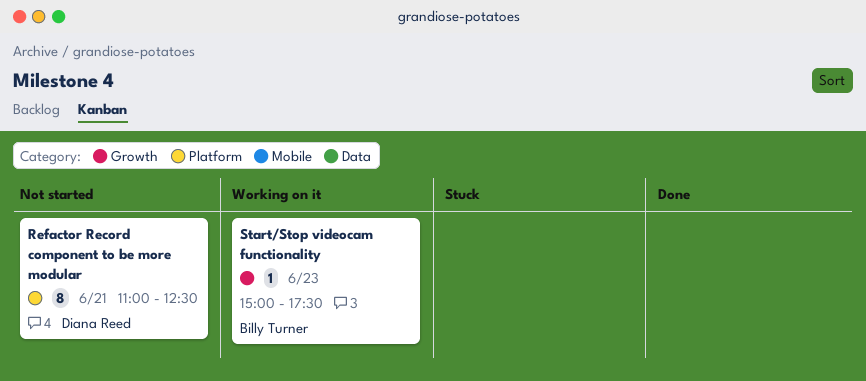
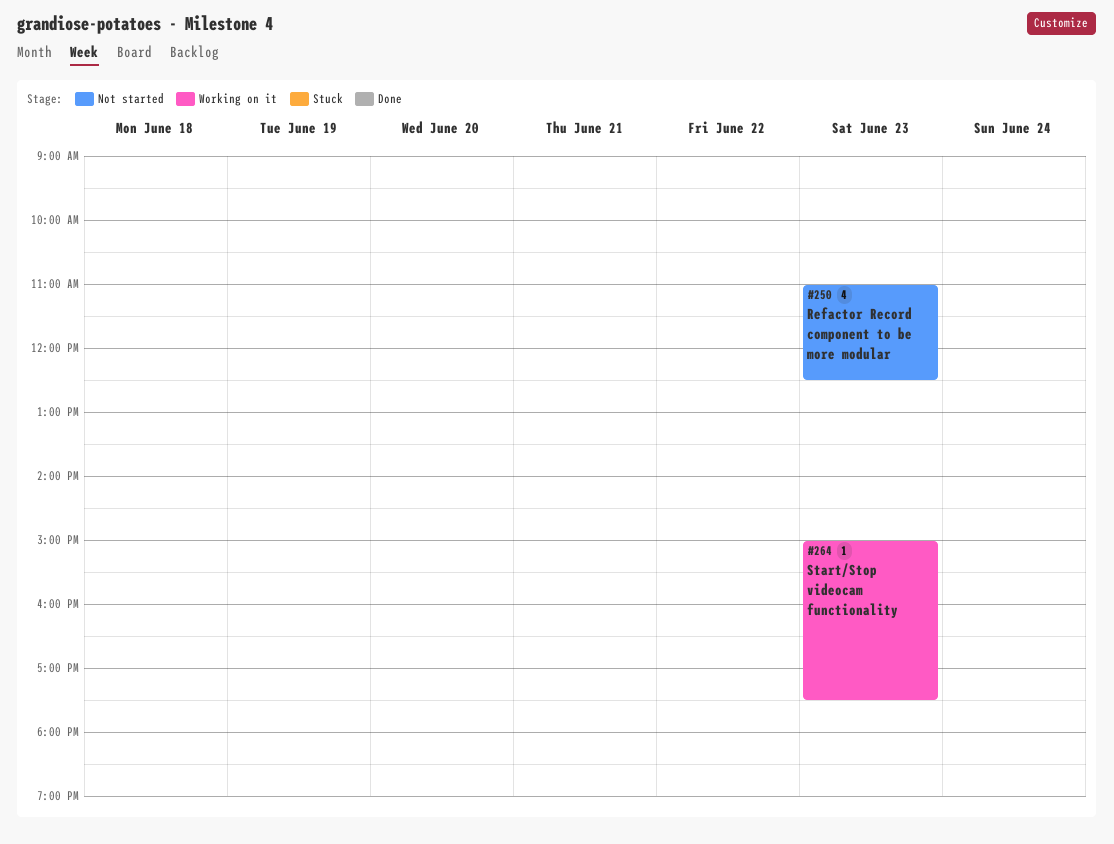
Refactor Record component to be more modular, estimate: 8 -> 4
Refactor Record component to be more modular, day: Jun 21 -> Jun 23

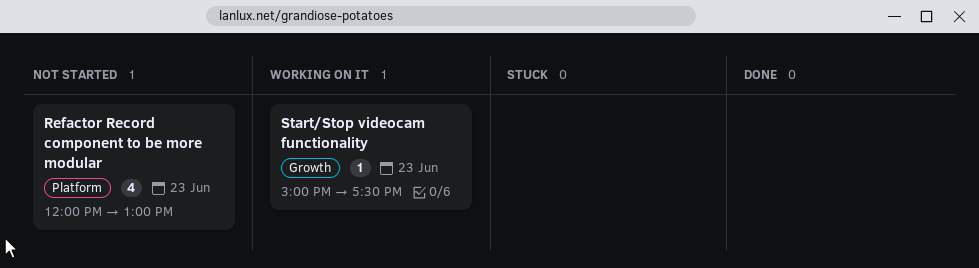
Refactor Record component to be more modular, begins: 11:00 -> 12:00
Refactor Record component to be more modular, ends: 12:30 -> 13:00

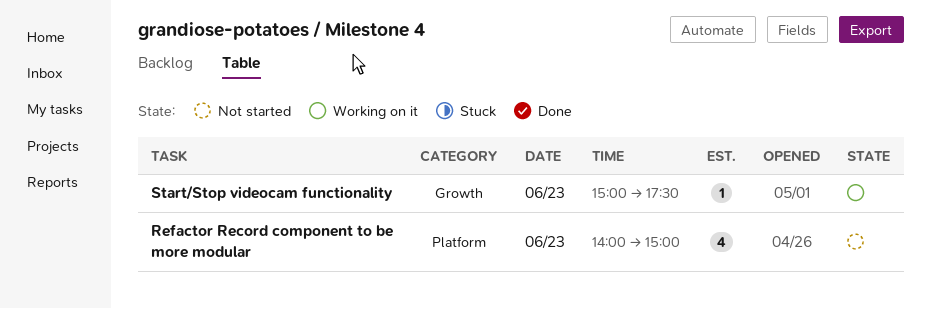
Refactor Record component to be more modular, begins: 12:00 -> 14:00
Refactor Record component to be more modular, ends: 13:00 -> 15:00

